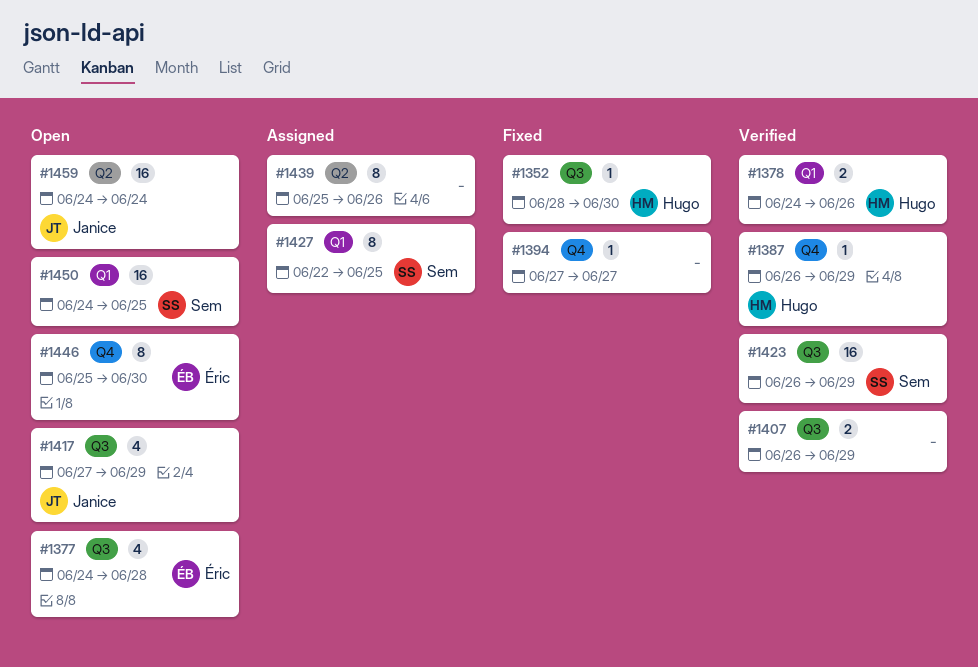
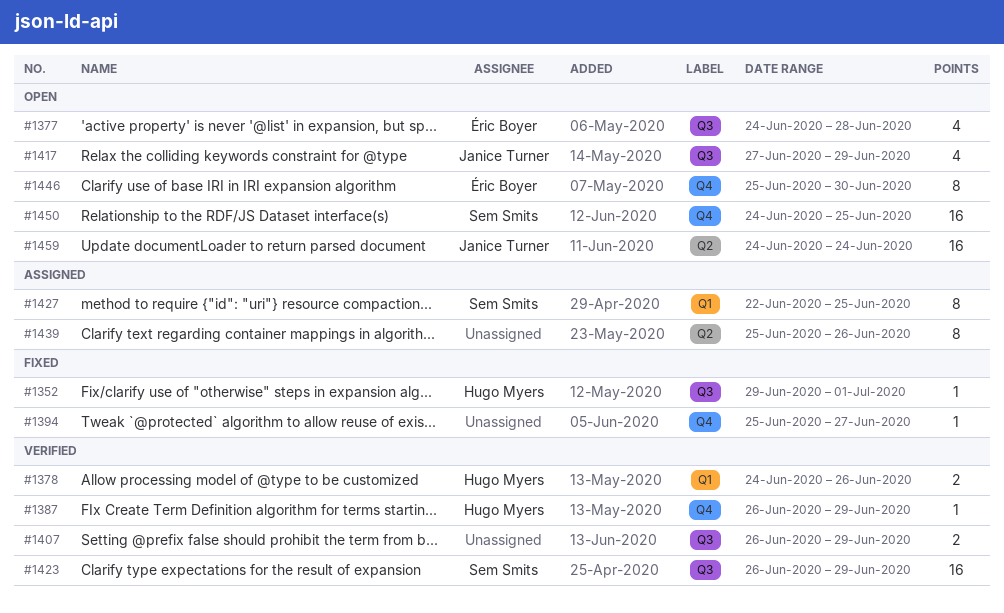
#1352, start: Jun 28 -> Jun 29
#1352, due: Jun 30 -> Jul 1
#1394, start: Jun 27 -> Jun 25
#1450, label: Q1 -> Q4

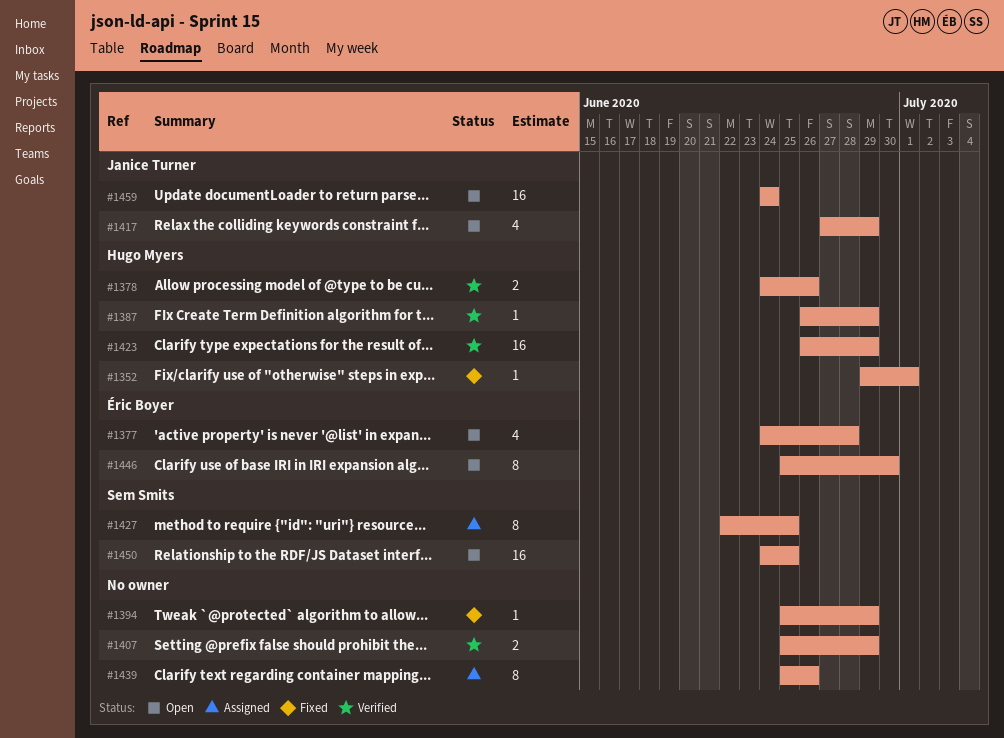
#1394, due: Jun 27 -> Jun 29
#1407, start: Jun 26 -> Jun 25
#1423, owner: Sem Smits -> Hugo Myers

